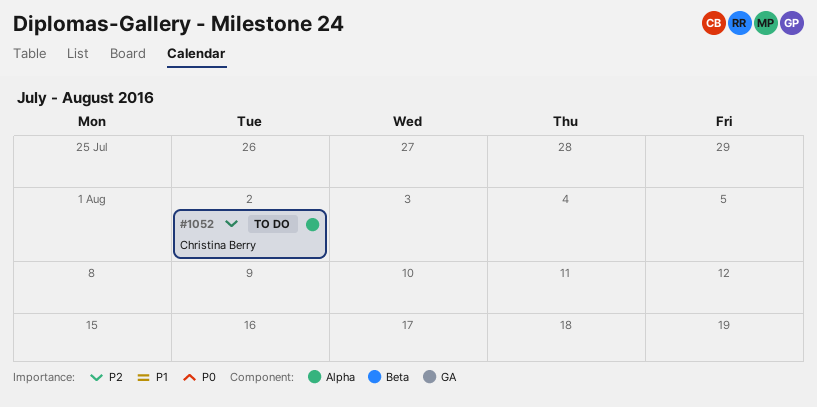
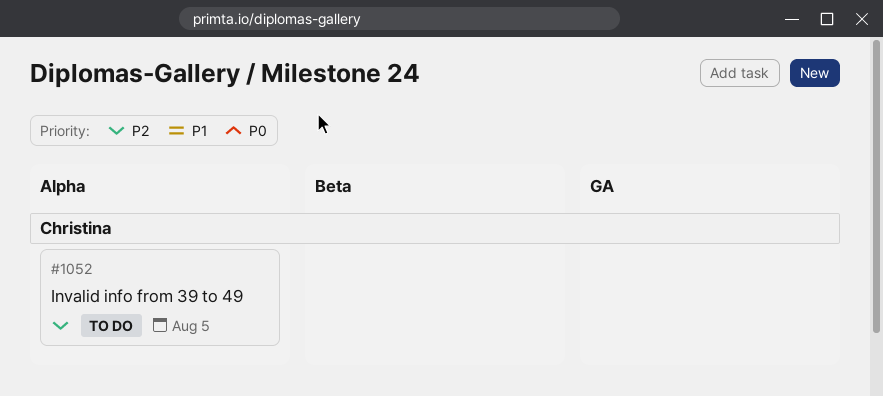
#1052, due: Aug 2 -> Aug 5

